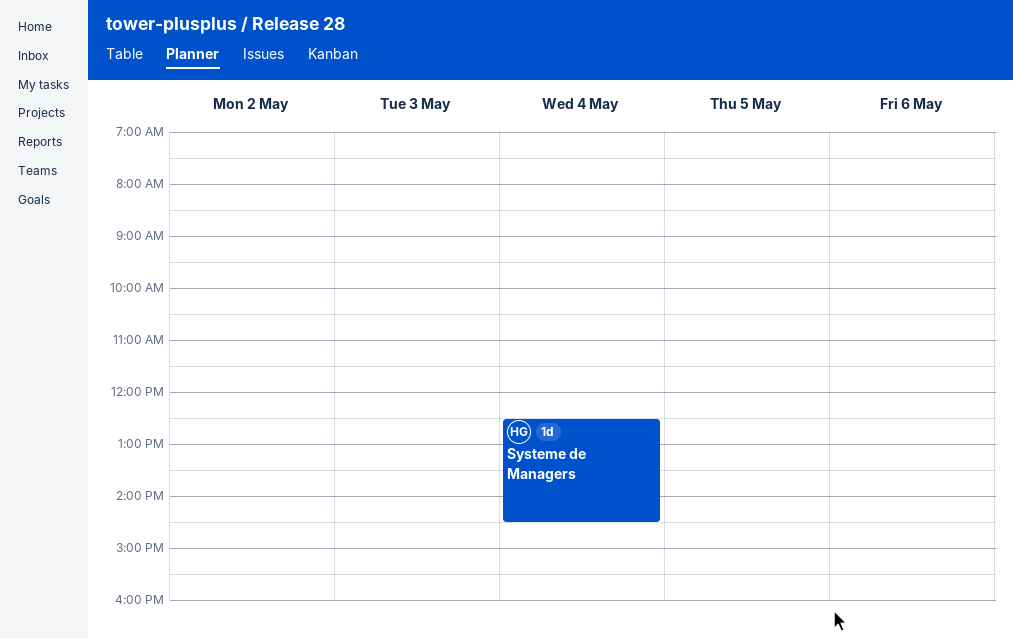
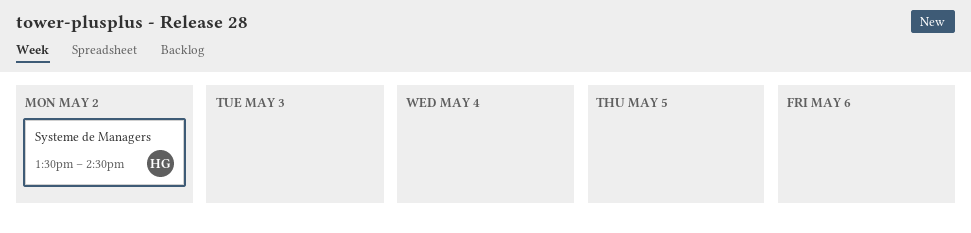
Systeme de Managers, day: May 4 -> May 2
Systeme de Managers, begins: 12:30 -> 13:30

